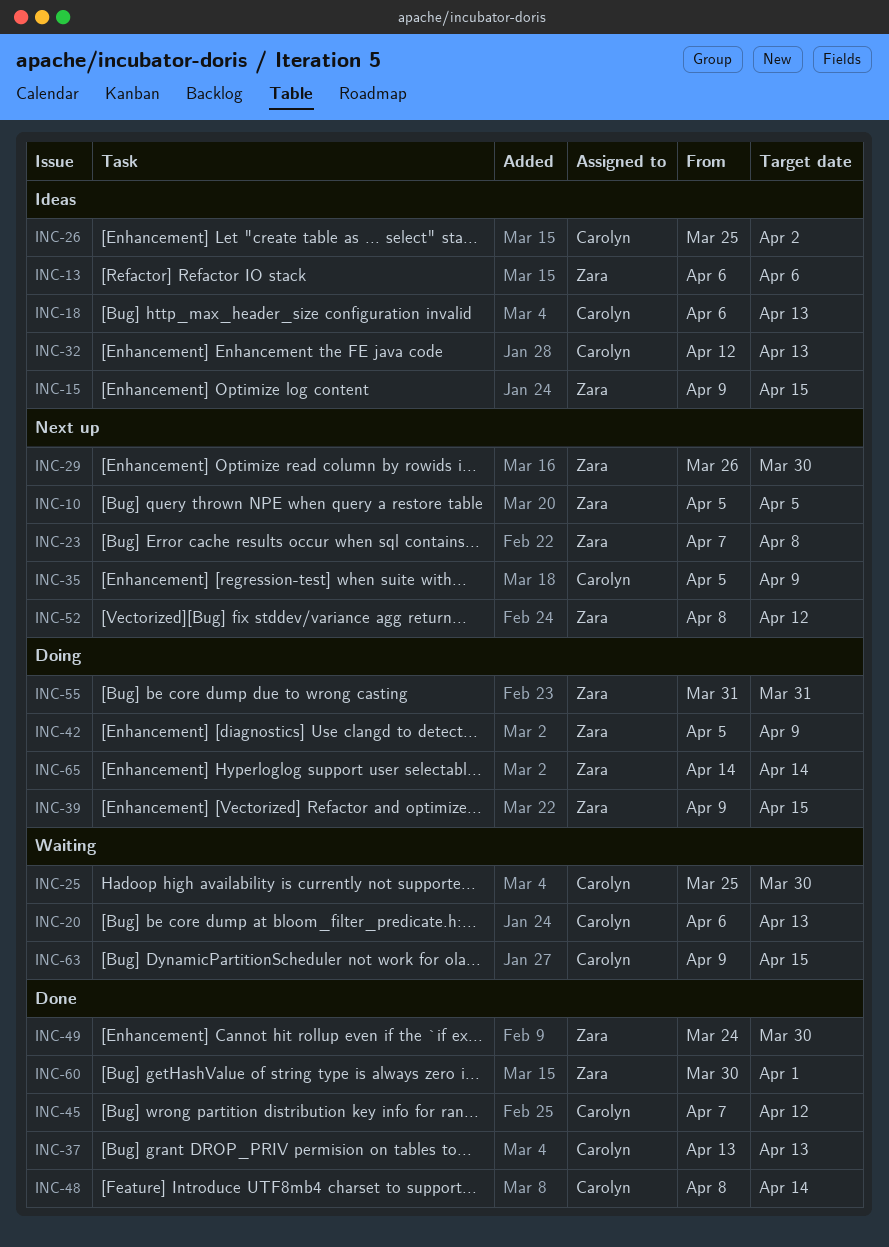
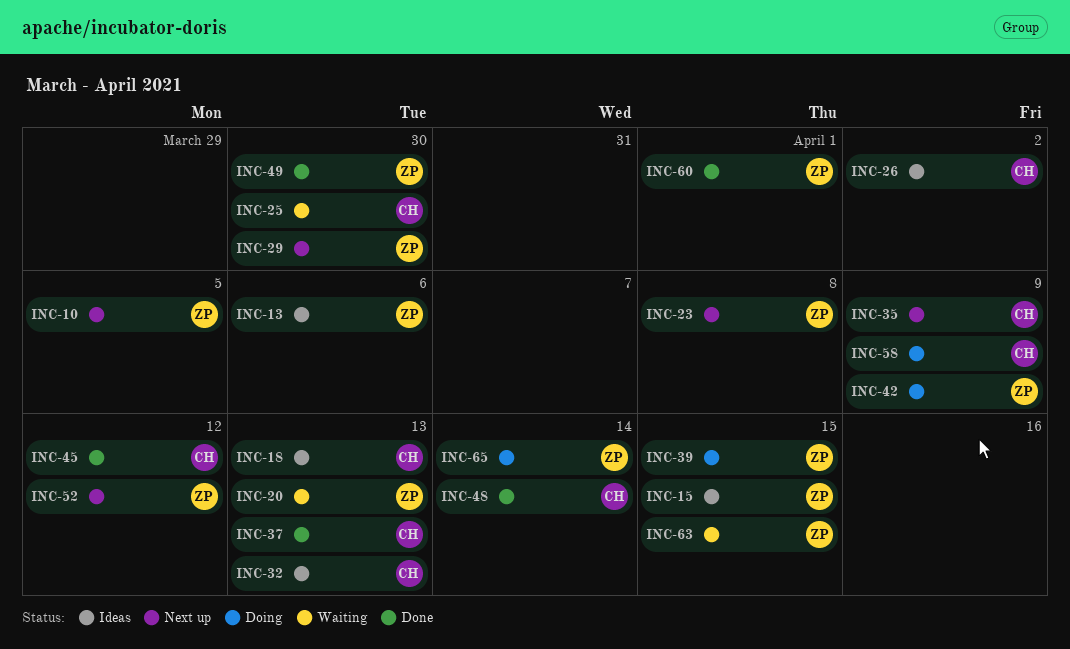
INC-20, owner: Carolyn -> Zara
INC-55: present -> none
INC-58: none -> present
INC-63, owner: Carolyn -> Zara

